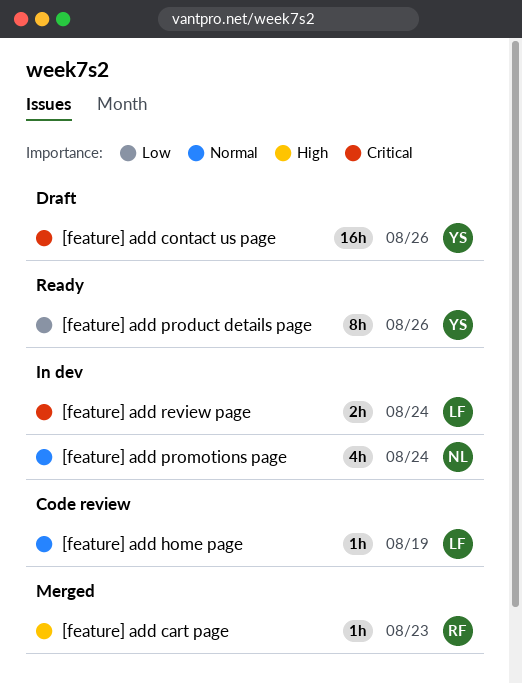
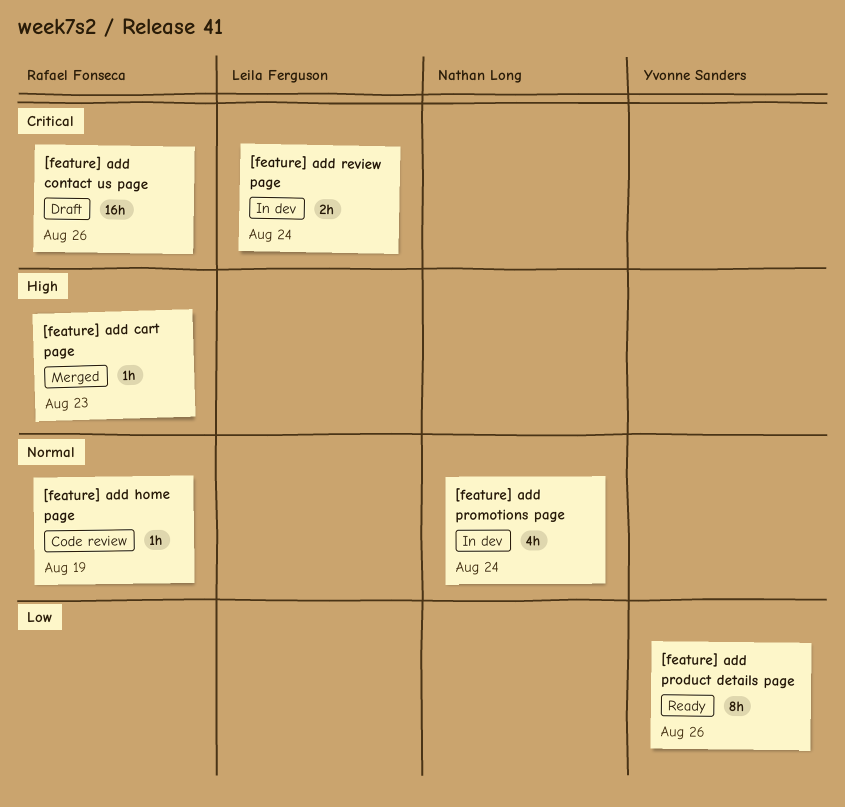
[feature] add contact us page, owner: Yvonne Sanders -> Rafael Fonseca
[feature] add home page, owner: Leila Ferguson -> Rafael Fonseca

